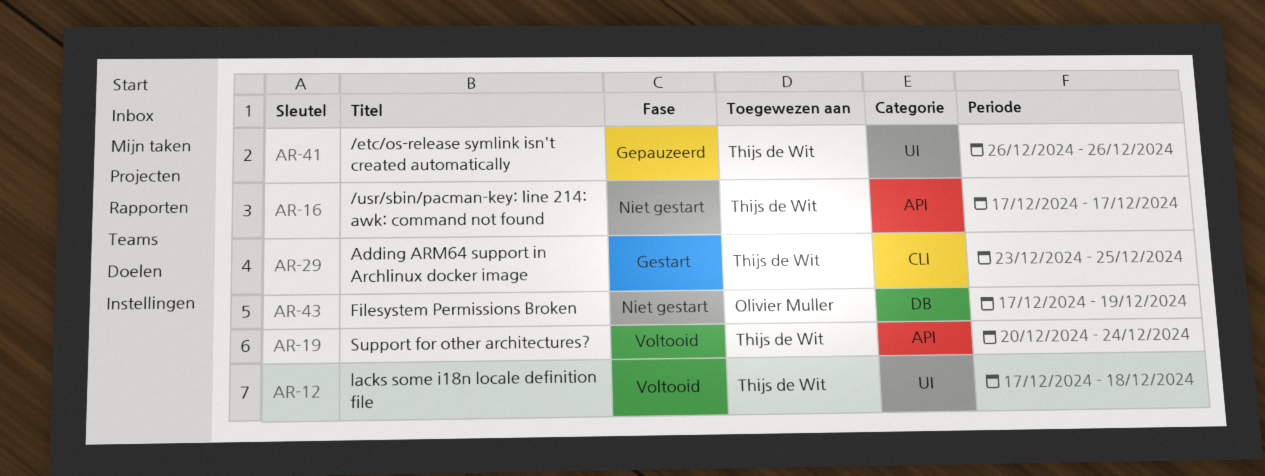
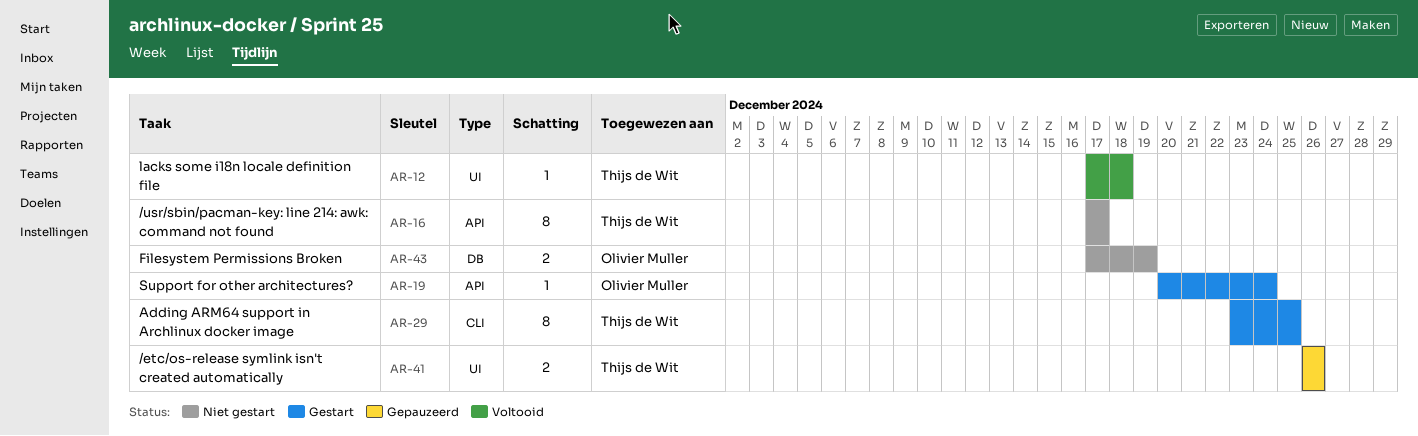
AR-19, status: Voltooid -> Gestart
AR-19, owner: Thijs de Wit -> Olivier Muller

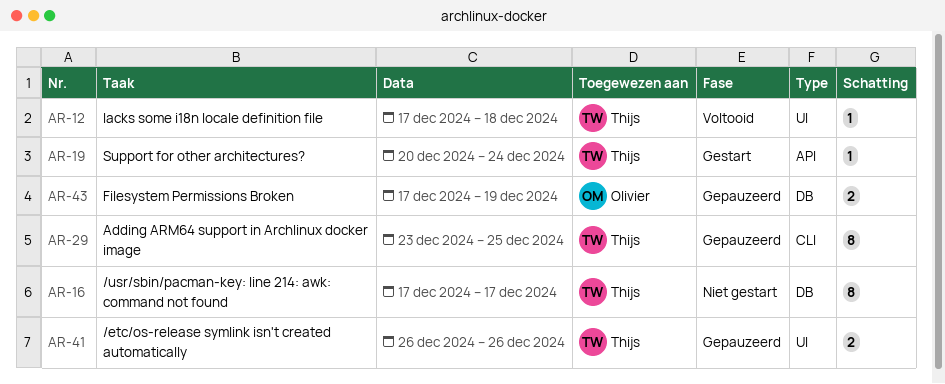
AR-16, label: API -> DB
AR-19, owner: Olivier Muller -> Thijs de Wit
AR-29, status: Gestart -> Gepauzeerd
AR-43, status: Niet gestart -> Gepauzeerd

